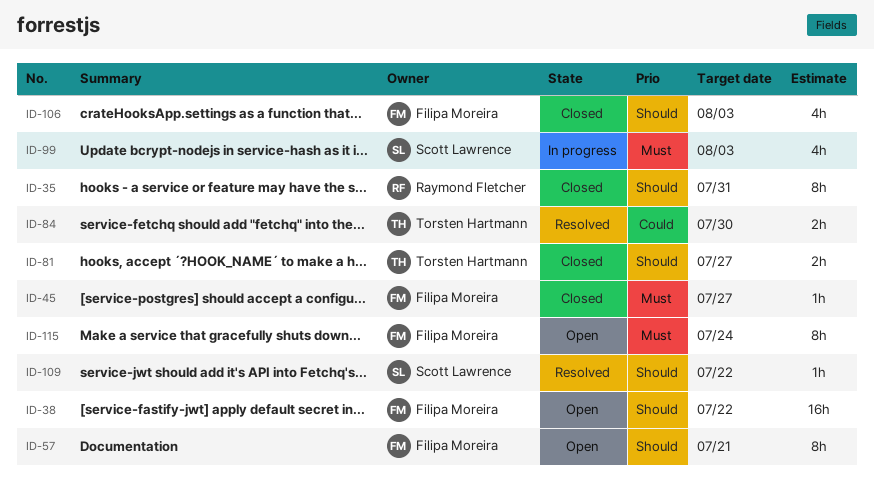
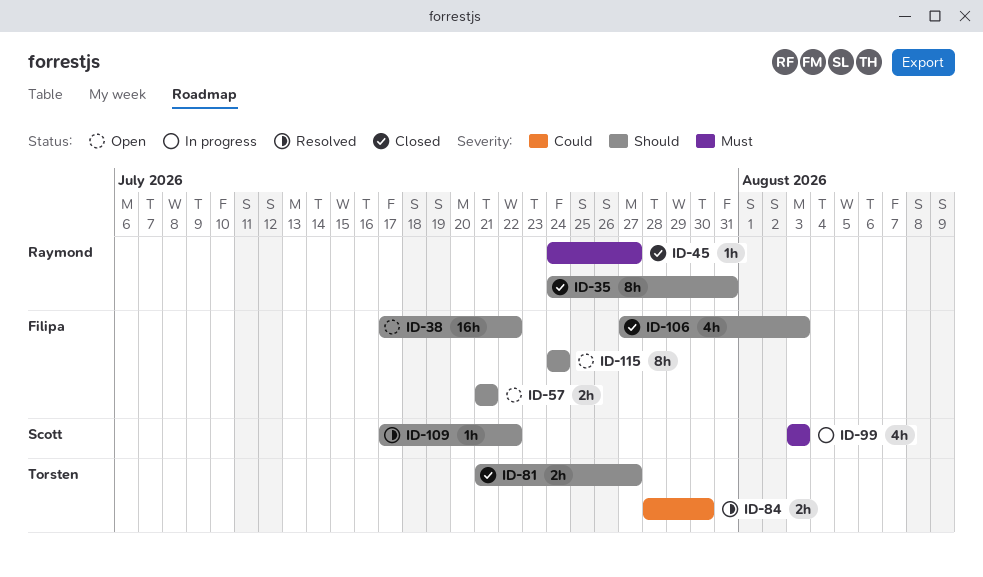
ID-45, owner: Filipa Moreira -> Raymond Fletcher
ID-57, estimate: 8h -> 2h
ID-115, priority: Must -> Should

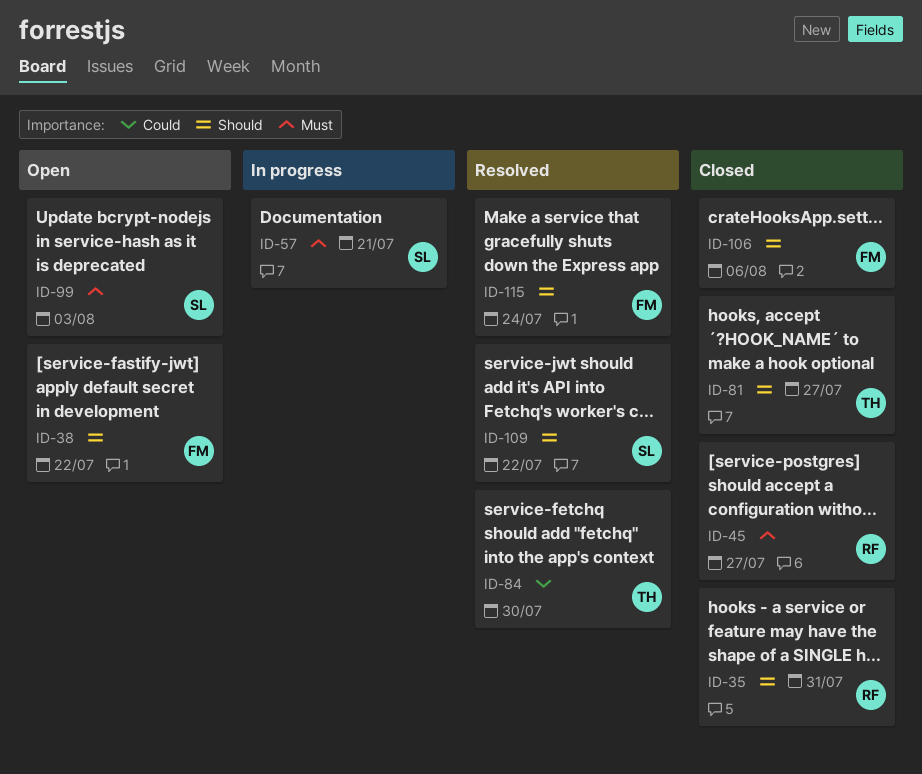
ID-57, status: Open -> In progress
ID-57, owner: Filipa -> Scott
ID-57, priority: Should -> Must
ID-99, status: In progress -> Open
ID-106, due: Aug 3 -> Aug 6
ID-115, status: Open -> Resolved

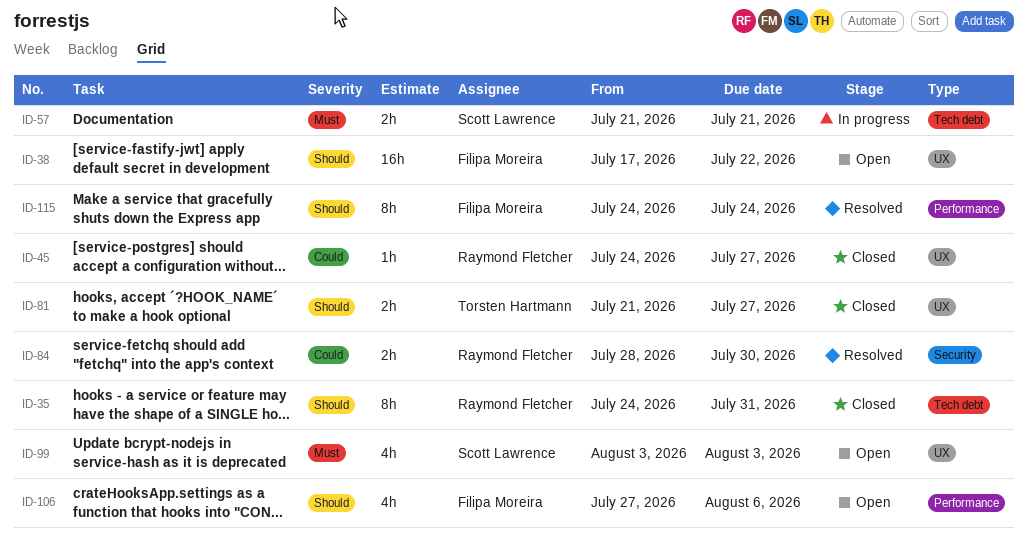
ID-45, priority: Must -> Could
ID-84, owner: Torsten Hartmann -> Raymond Fletcher
ID-106, status: Closed -> Open
ID-109: present -> none

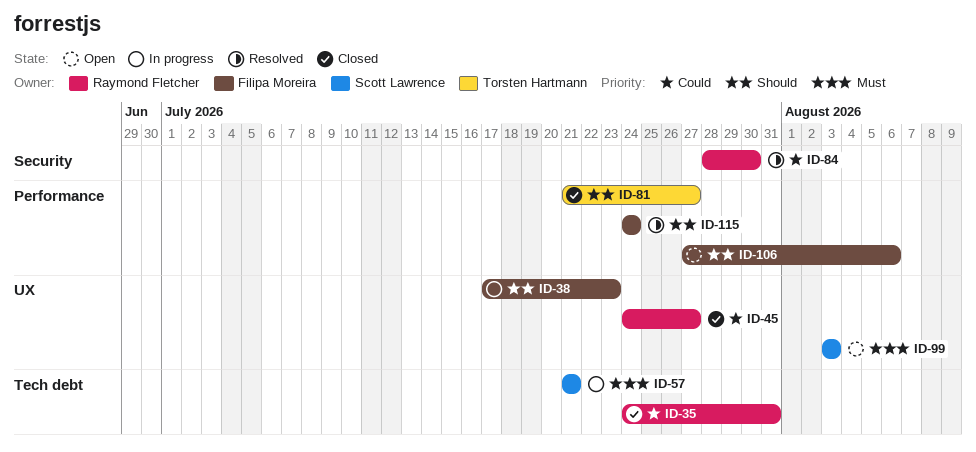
ID-35, priority: Should -> Could
ID-38, status: Open -> In progress
ID-38, due: Jul 22 -> Jul 23
ID-81, label: UX -> Performance

